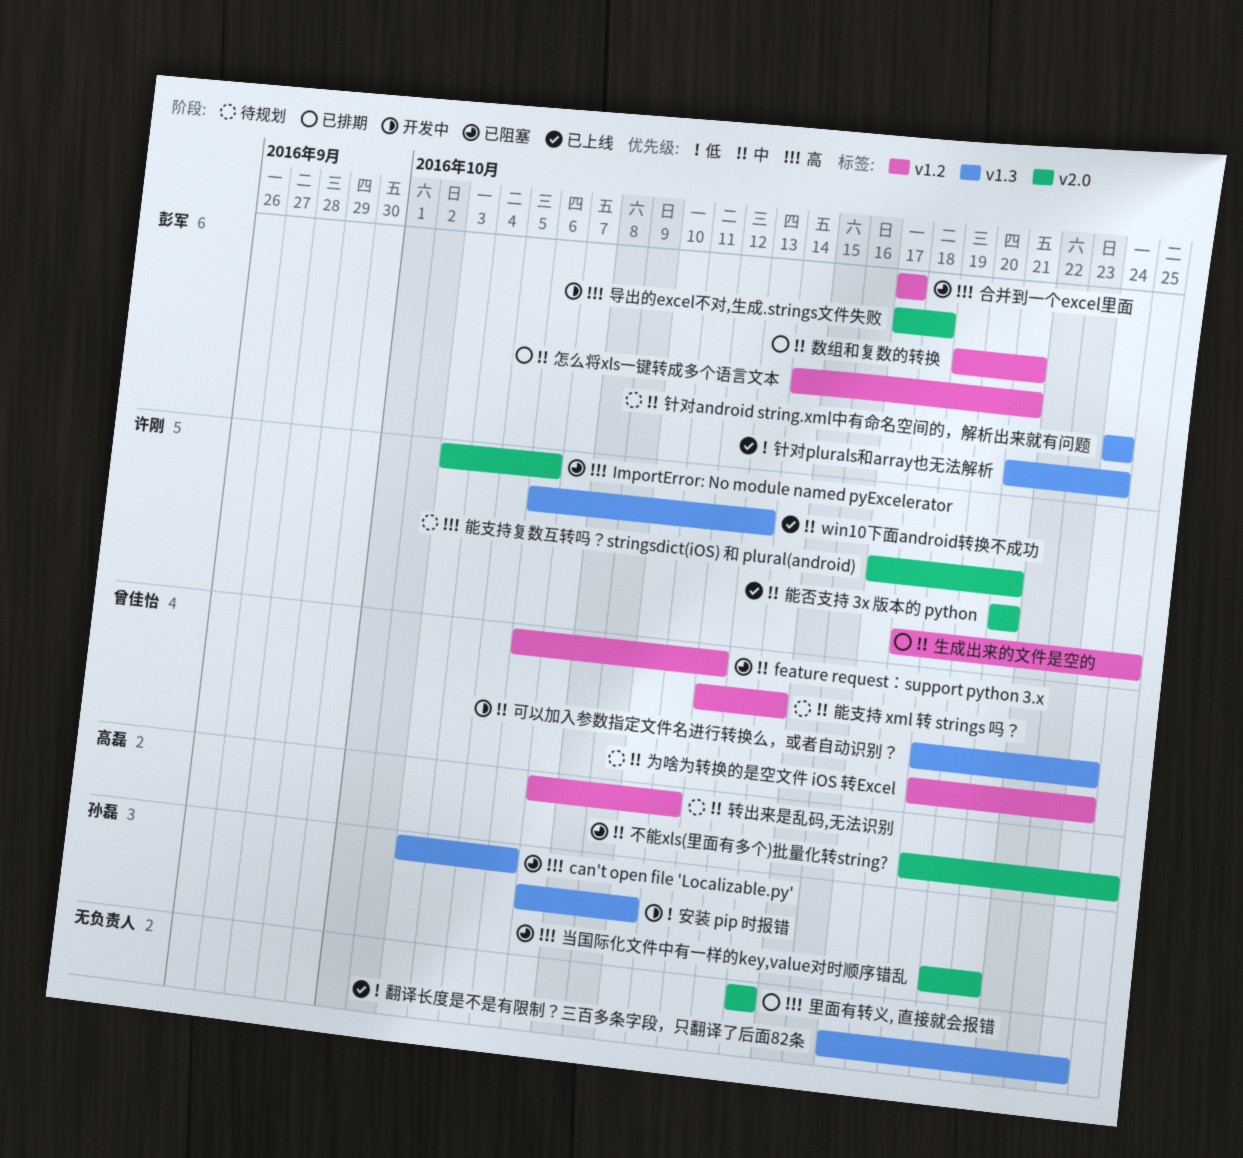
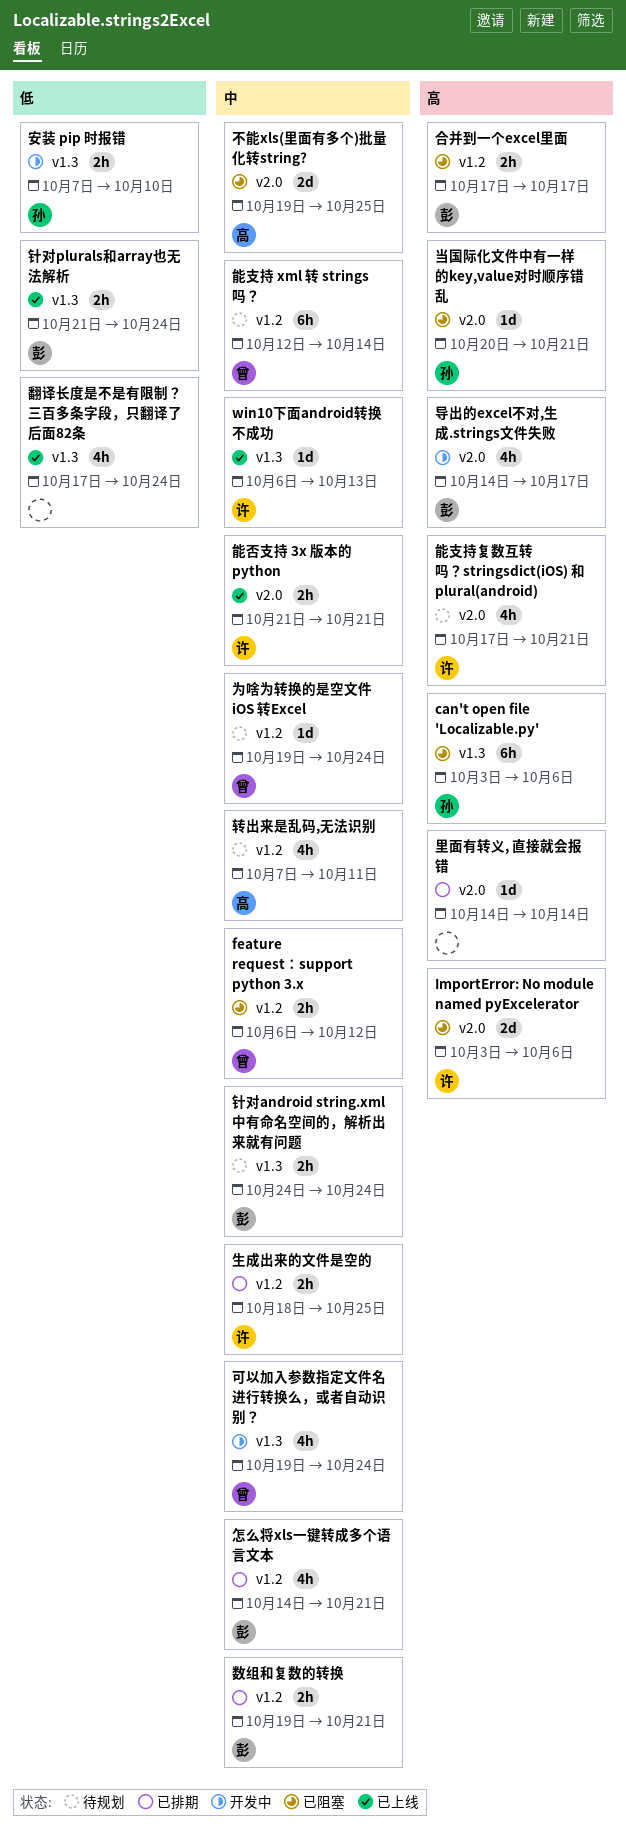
导出的excel不对,生成.strings文件失败, start: Oct 17 -> Oct 14
导出的excel不对,生成.strings文件失败, due: Oct 18 -> Oct 17

